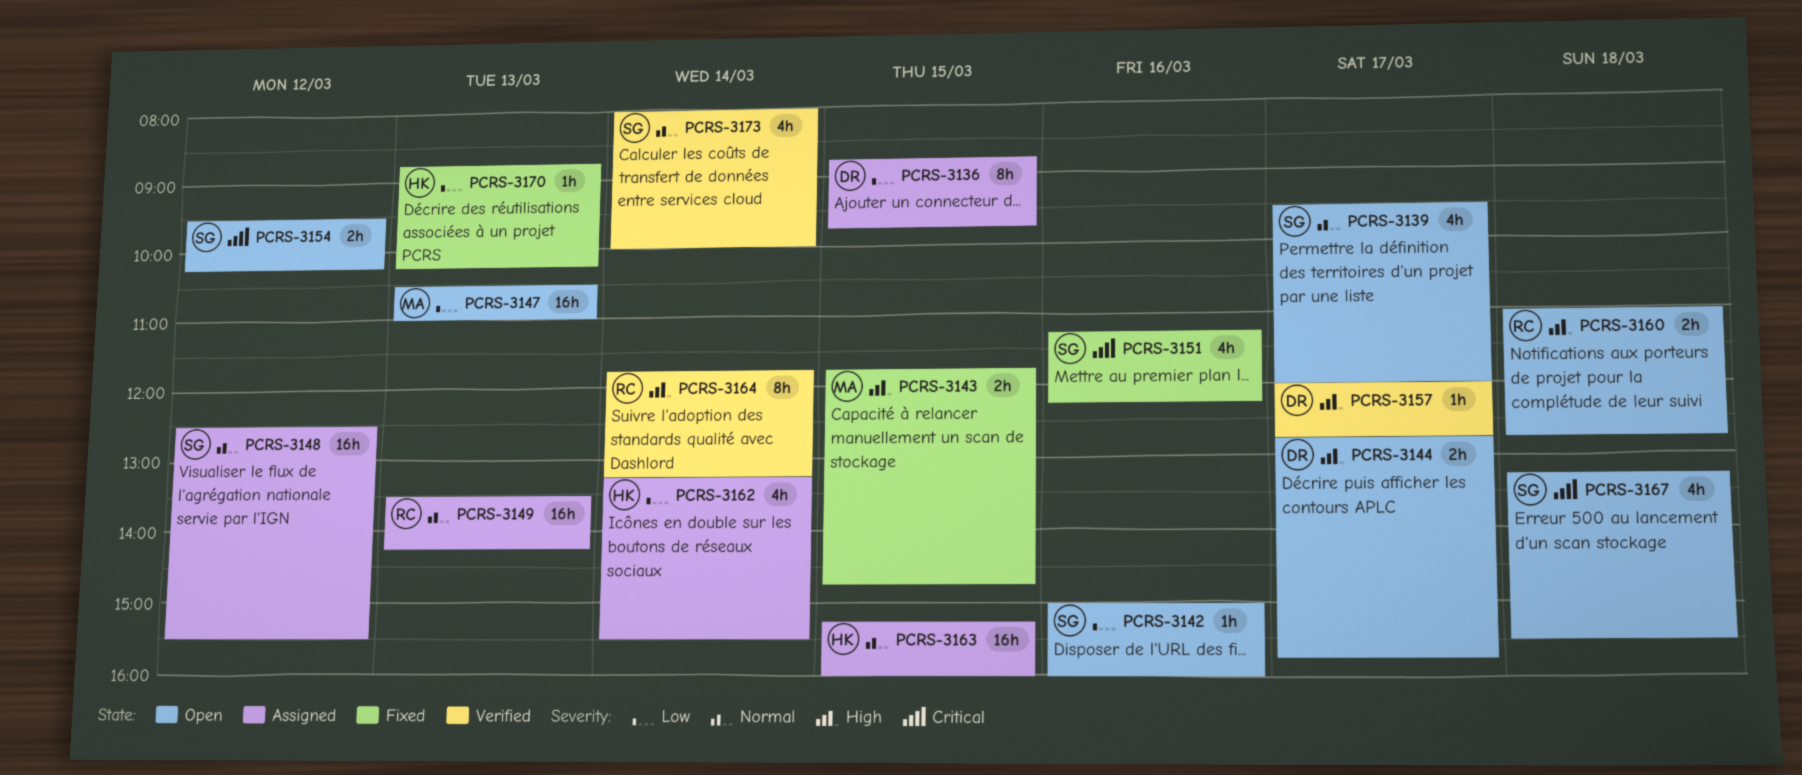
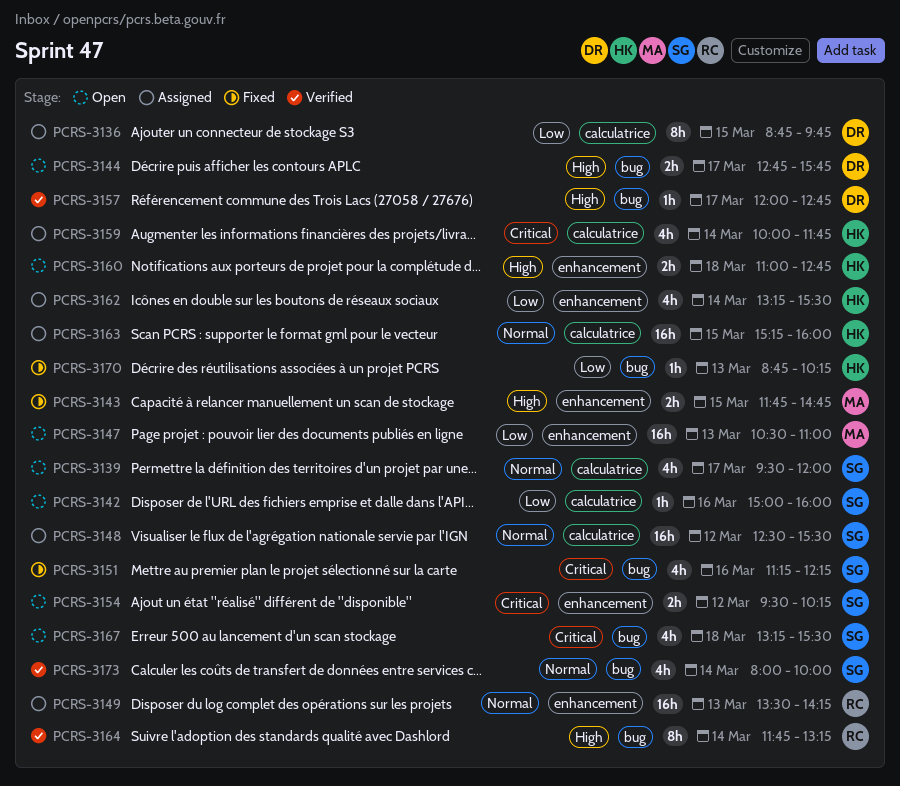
PCRS-3159: none -> present
PCRS-3160, owner: RC -> HK

